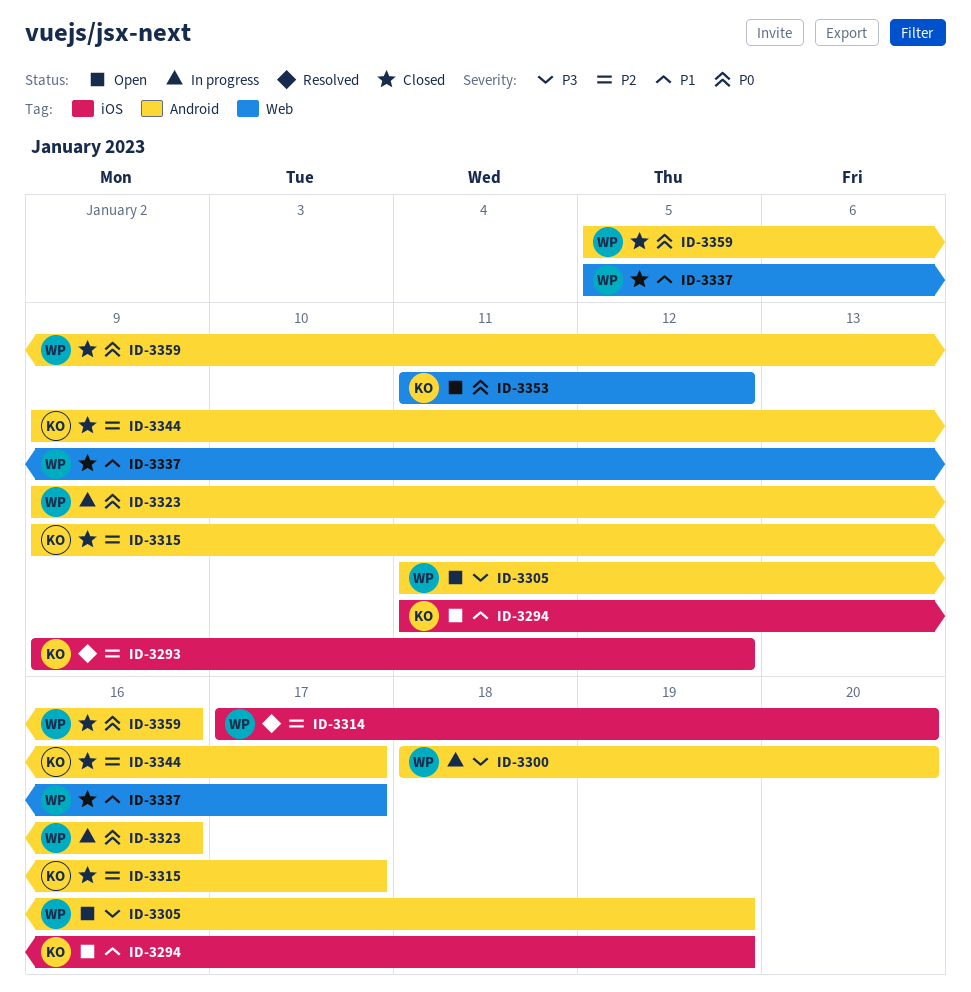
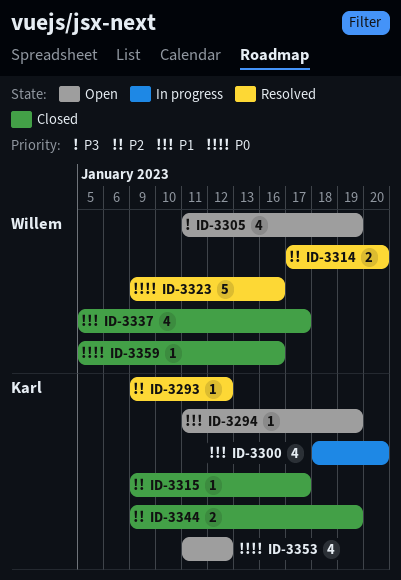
ID-3300, owner: Willem -> Karl
ID-3300, priority: P3 -> P1
ID-3323, status: In progress -> Resolved
ID-3344, due: Jan 17 -> Jan 19

